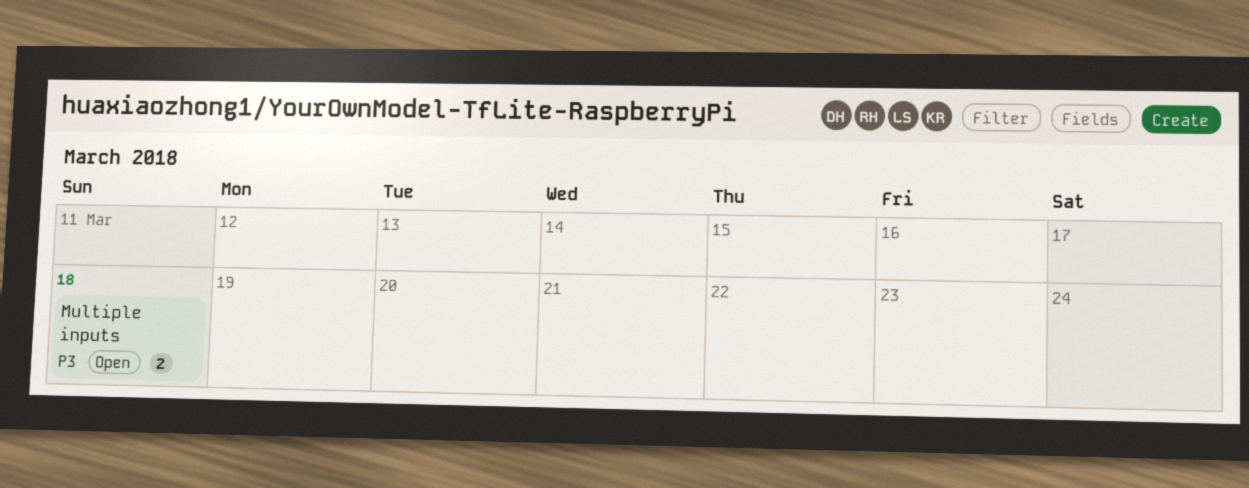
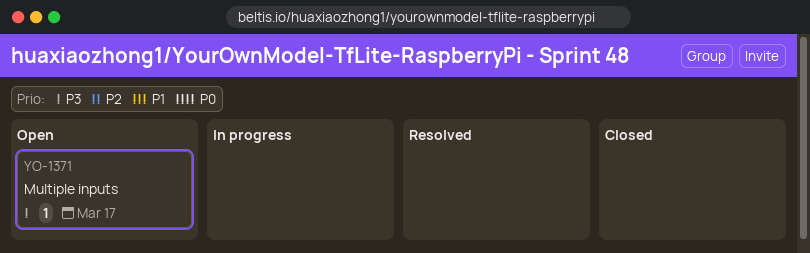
Multiple inputs, estimate: 2 -> 1
Multiple inputs, due: Mar 18 -> Mar 17

